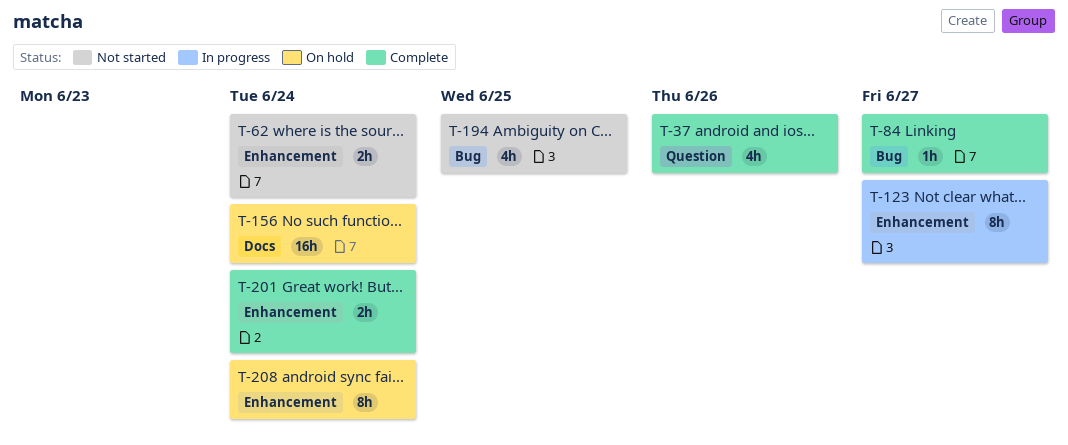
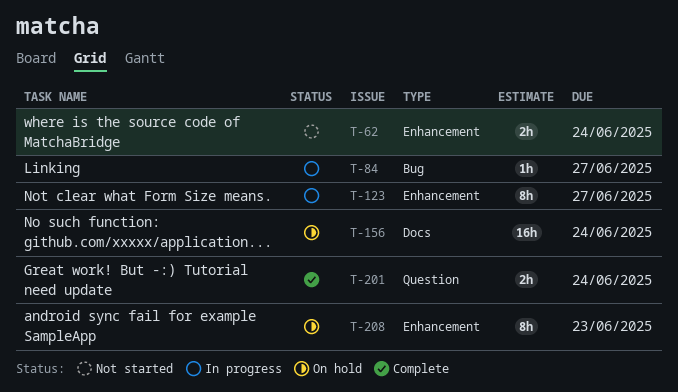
T-37: present -> none
T-84, status: Complete -> In progress
T-194: present -> none
T-201, label: Enhancement -> Question
T-208, due: Jun 24 -> Jun 23

